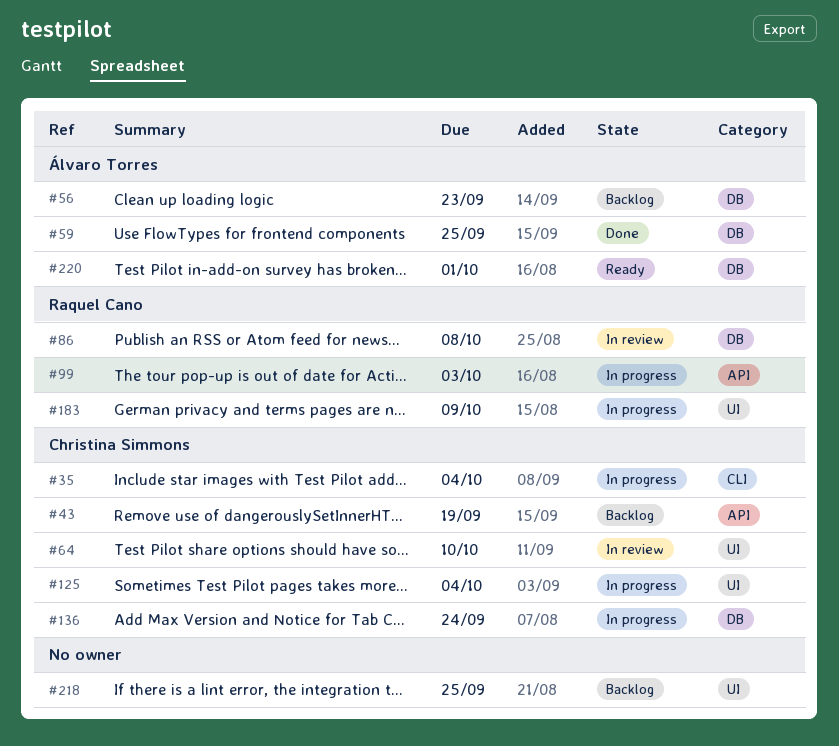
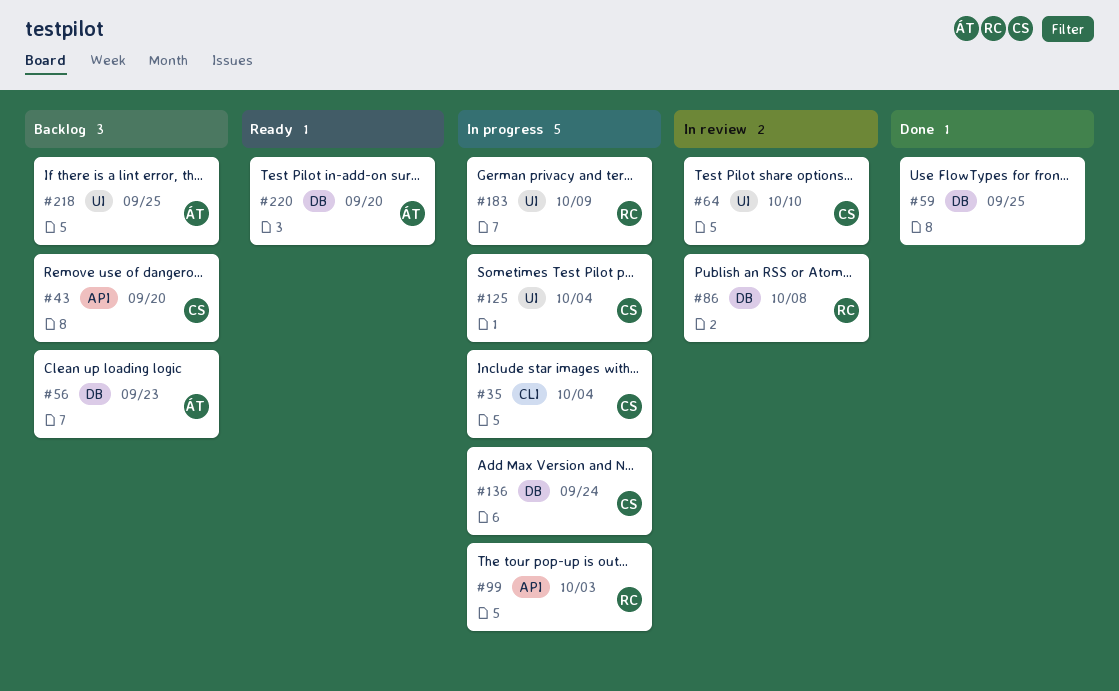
#43, due: Sep 19 -> Sep 20
#59, owner: Álvaro Torres -> none
#218, owner: none -> Álvaro Torres
#220, due: Oct 1 -> Sep 20

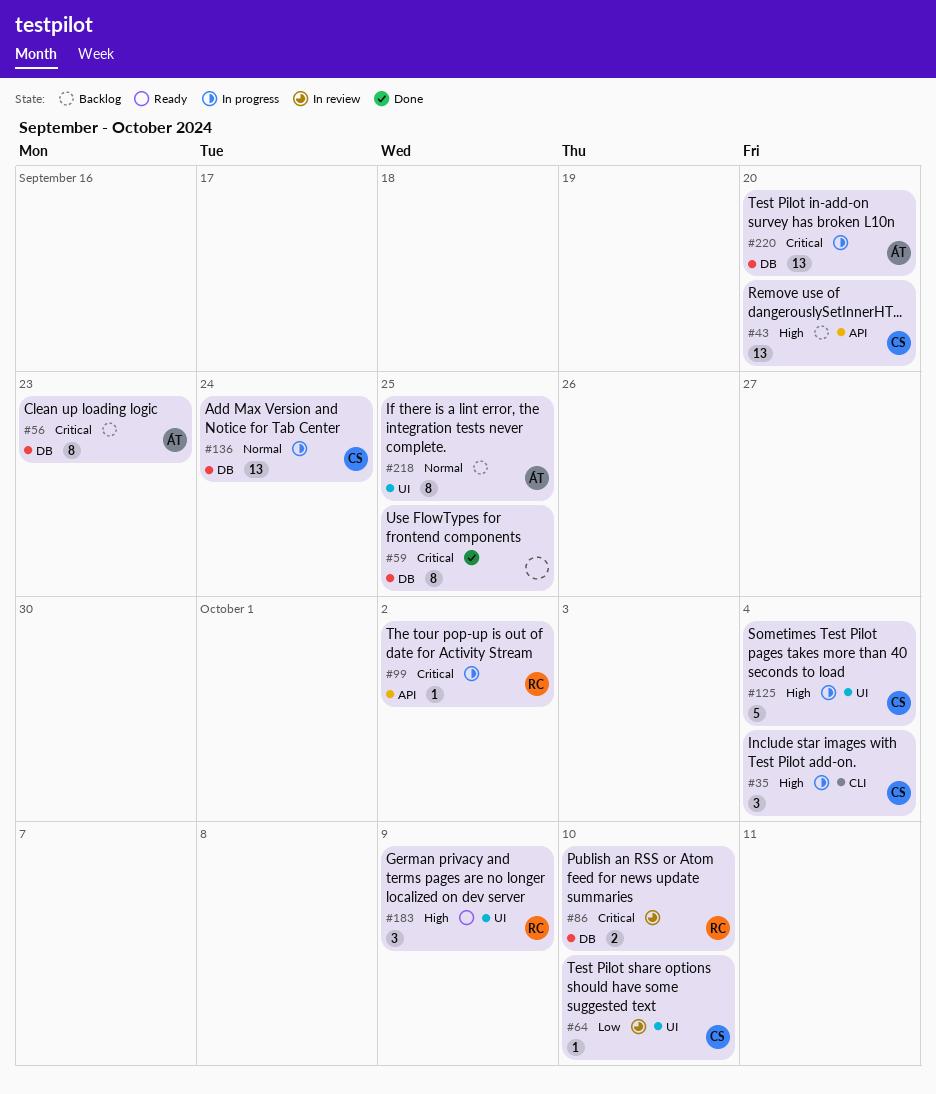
#86, due: Oct 8 -> Oct 10
#99, due: Oct 3 -> Oct 2
#183, status: In progress -> Ready
#220, status: Ready -> In progress

